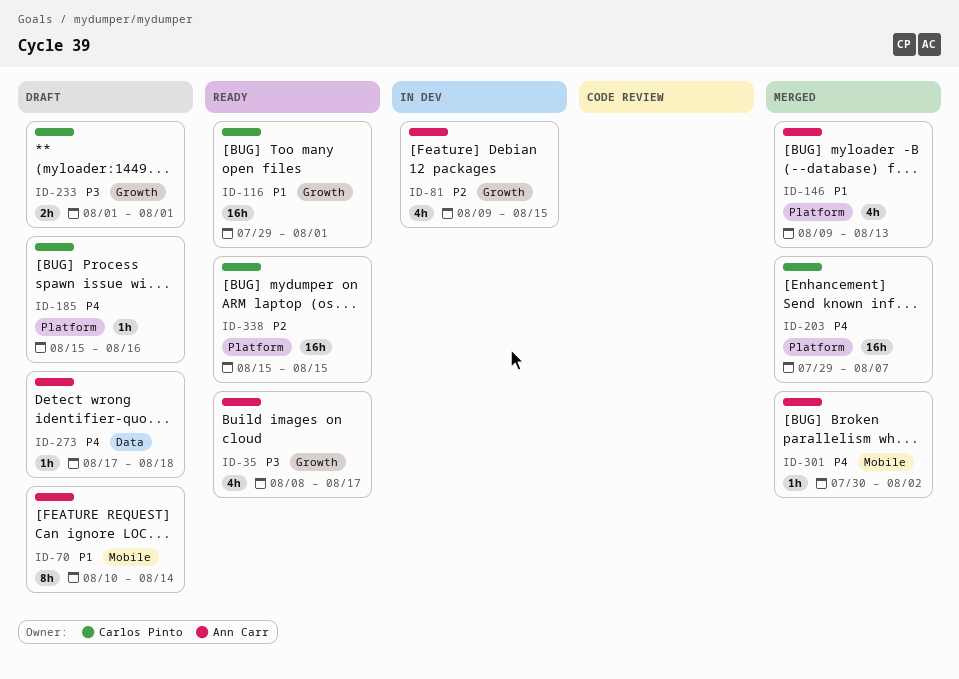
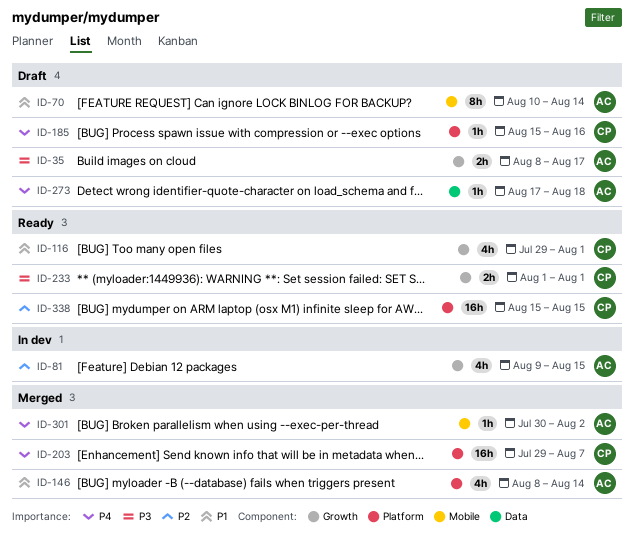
ID-35, status: Ready -> Draft
ID-35, estimate: 4h -> 2h
ID-116, estimate: 16h -> 4h
ID-146, start: Aug 9 -> Aug 8
ID-146, due: Aug 13 -> Aug 14
ID-233, status: Draft -> Ready

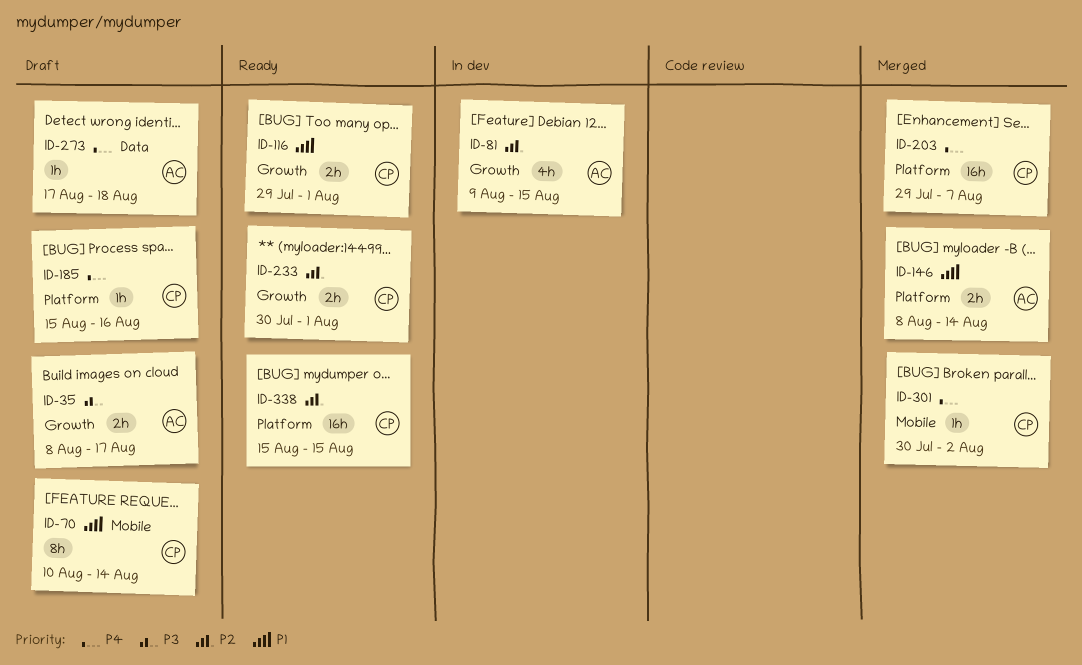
ID-70, owner: AC -> CP
ID-116, estimate: 4h -> 2h
ID-146, estimate: 4h -> 2h
ID-233, priority: P3 -> P2
ID-233, start: Aug 1 -> Jul 30
ID-301, owner: AC -> CP

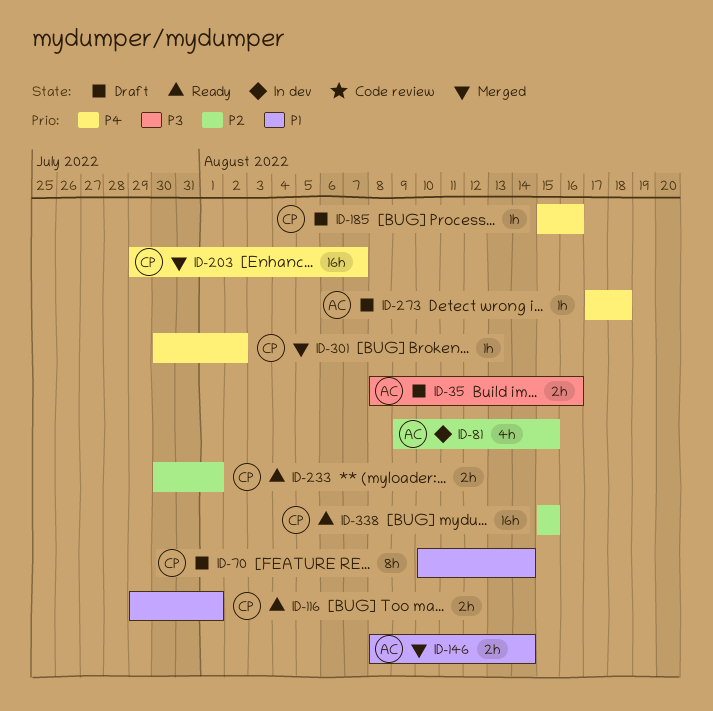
ID-35, due: Aug 17 -> Aug 16

